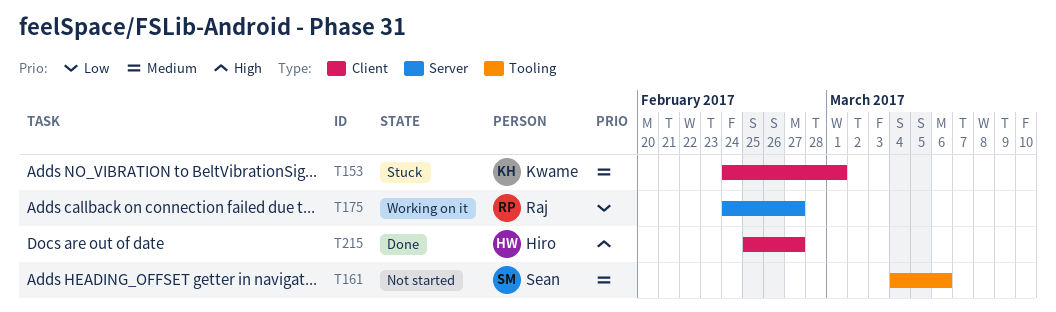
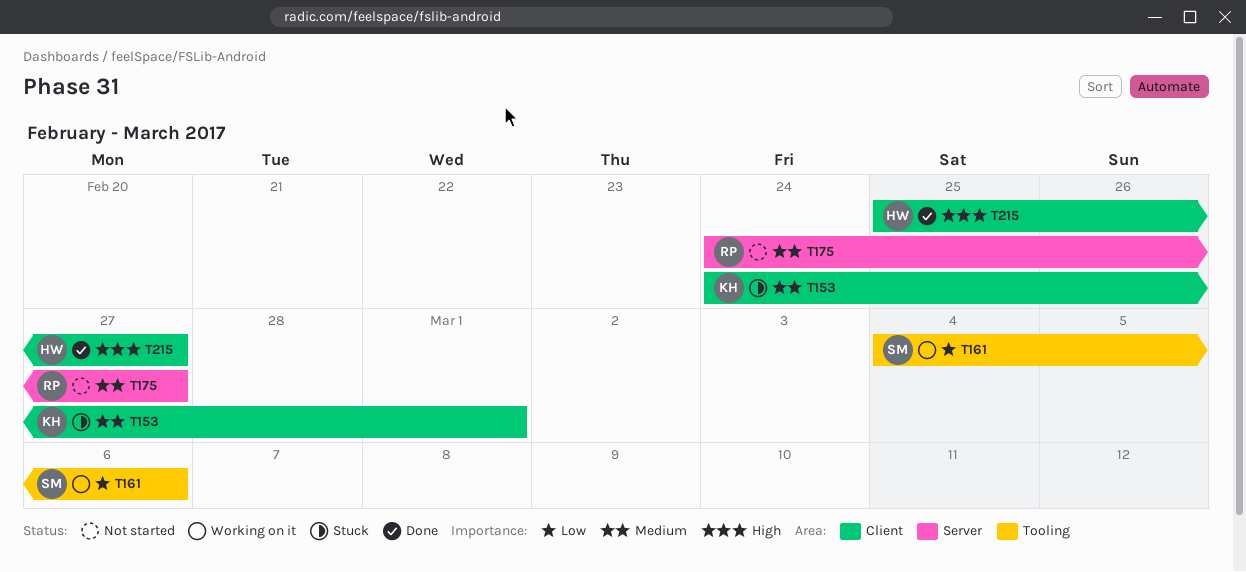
T161, status: Not started -> Working on it
T161, priority: Medium -> Low
T175, status: Working on it -> Not started
T175, priority: Low -> Medium

